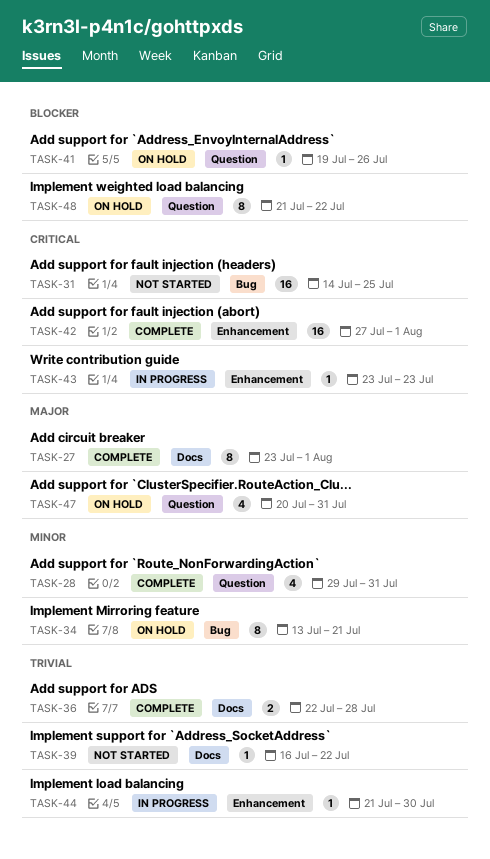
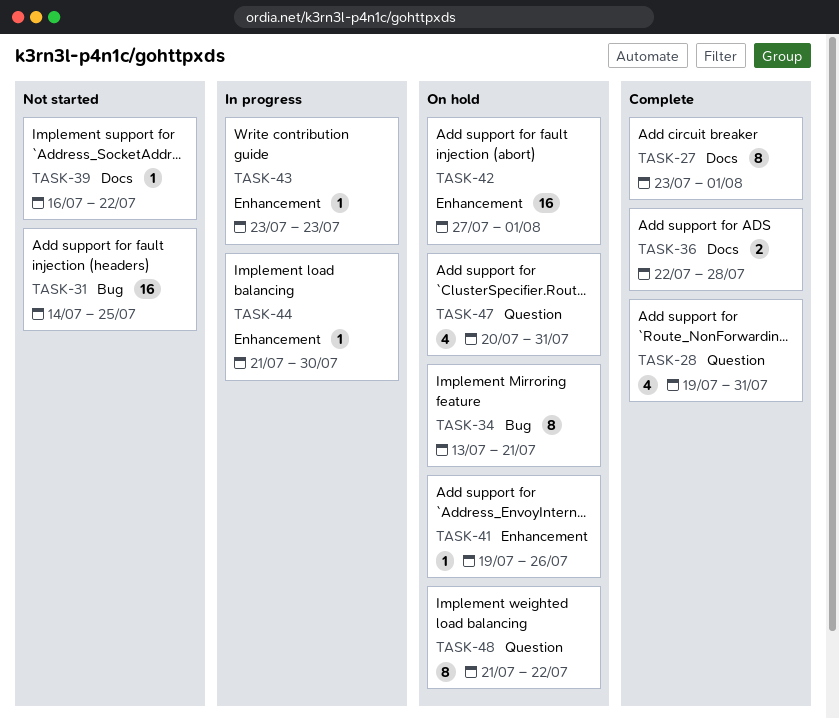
TASK-28, start: Jul 29 -> Jul 19
TASK-41, label: Question -> Enhancement
TASK-42, status: Complete -> On hold

